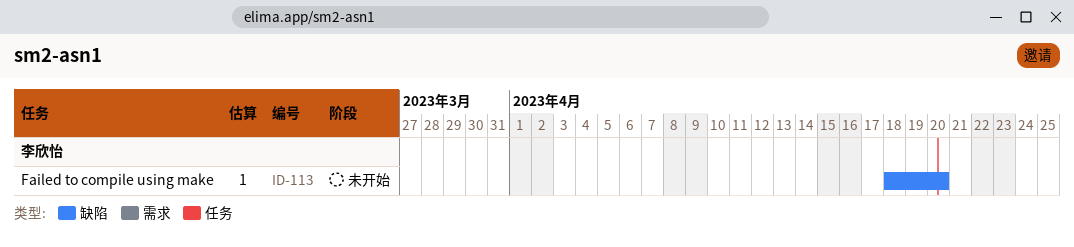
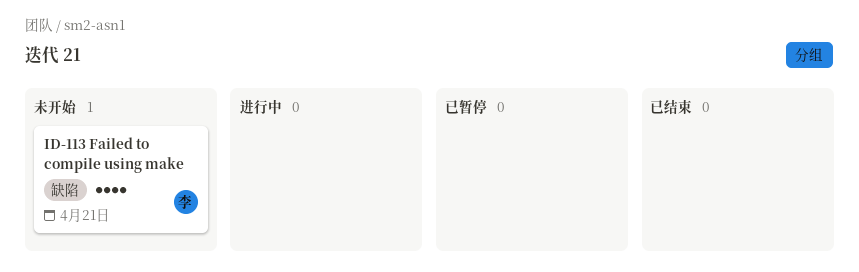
ID-113, estimate: 1 -> 4
ID-113, due: Apr 20 -> Apr 21

